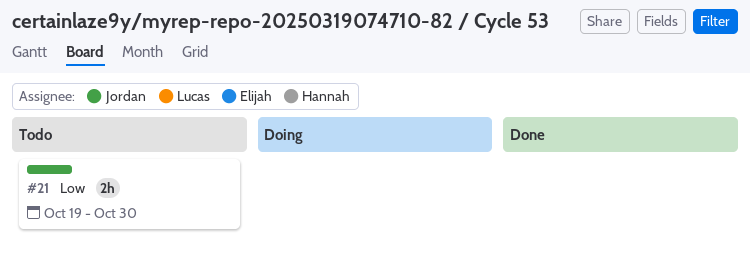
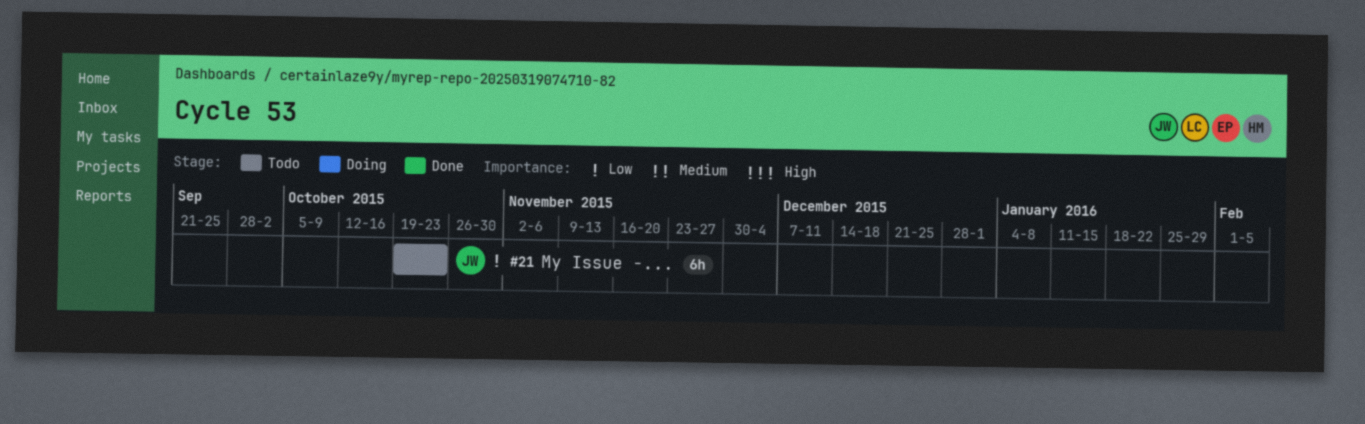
#21, estimate: 2h -> 6h
#21, due: Oct 30 -> Oct 23

